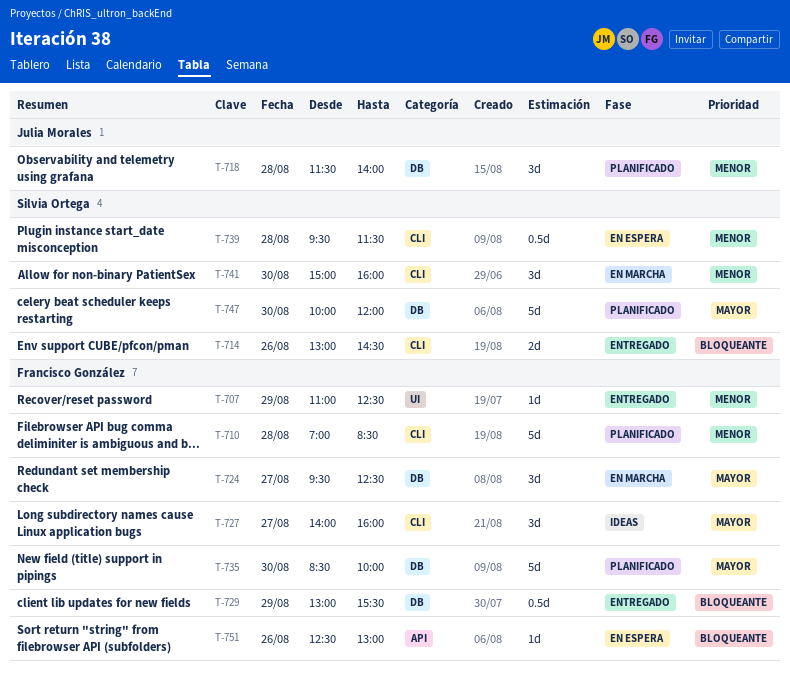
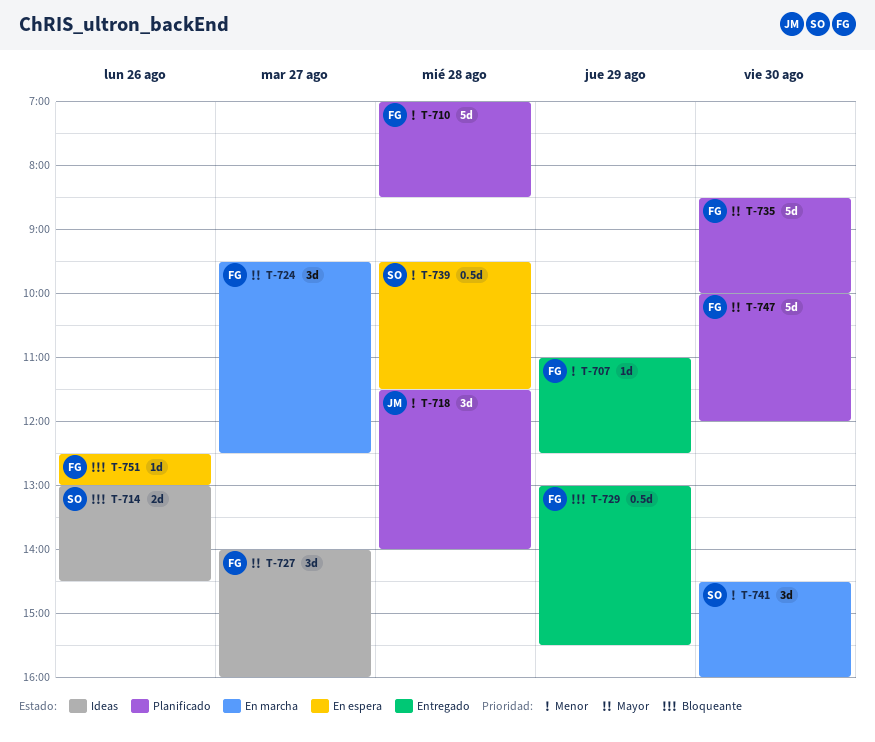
T-714, status: Entregado -> Ideas
T-741, begins: 15:00 -> 14:30
T-747, owner: Silvia Ortega -> Francisco González

